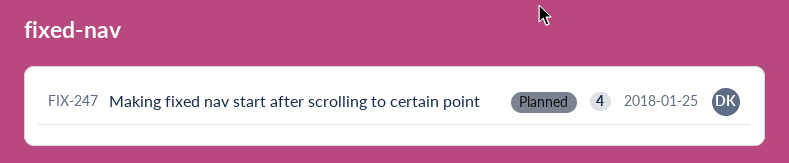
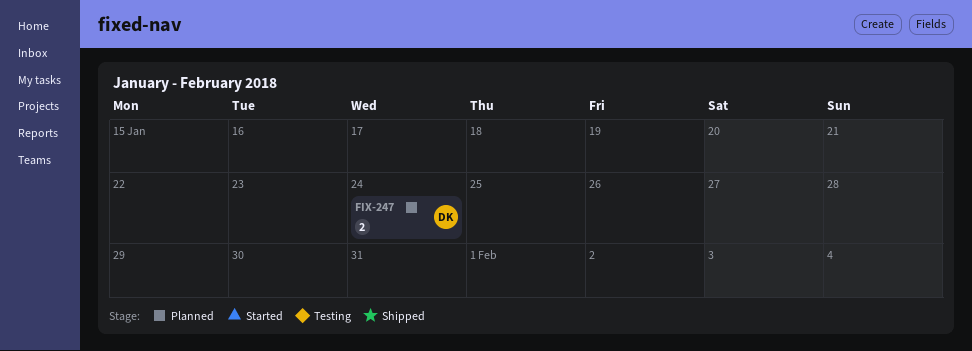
FIX-247, estimate: 4 -> 2
FIX-247, due: Jan 25 -> Jan 24

